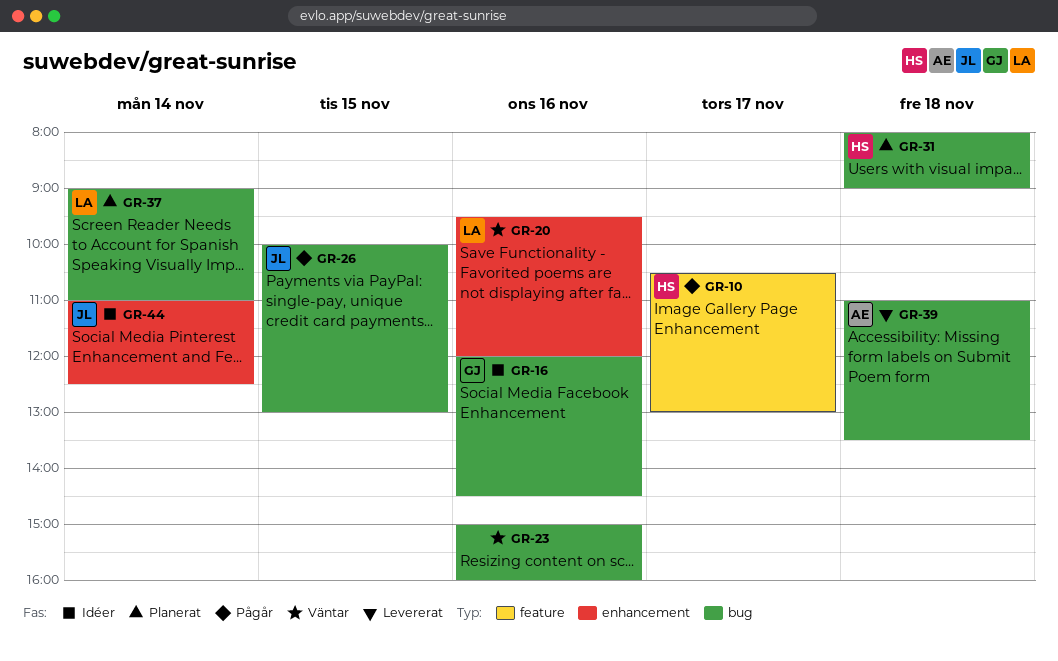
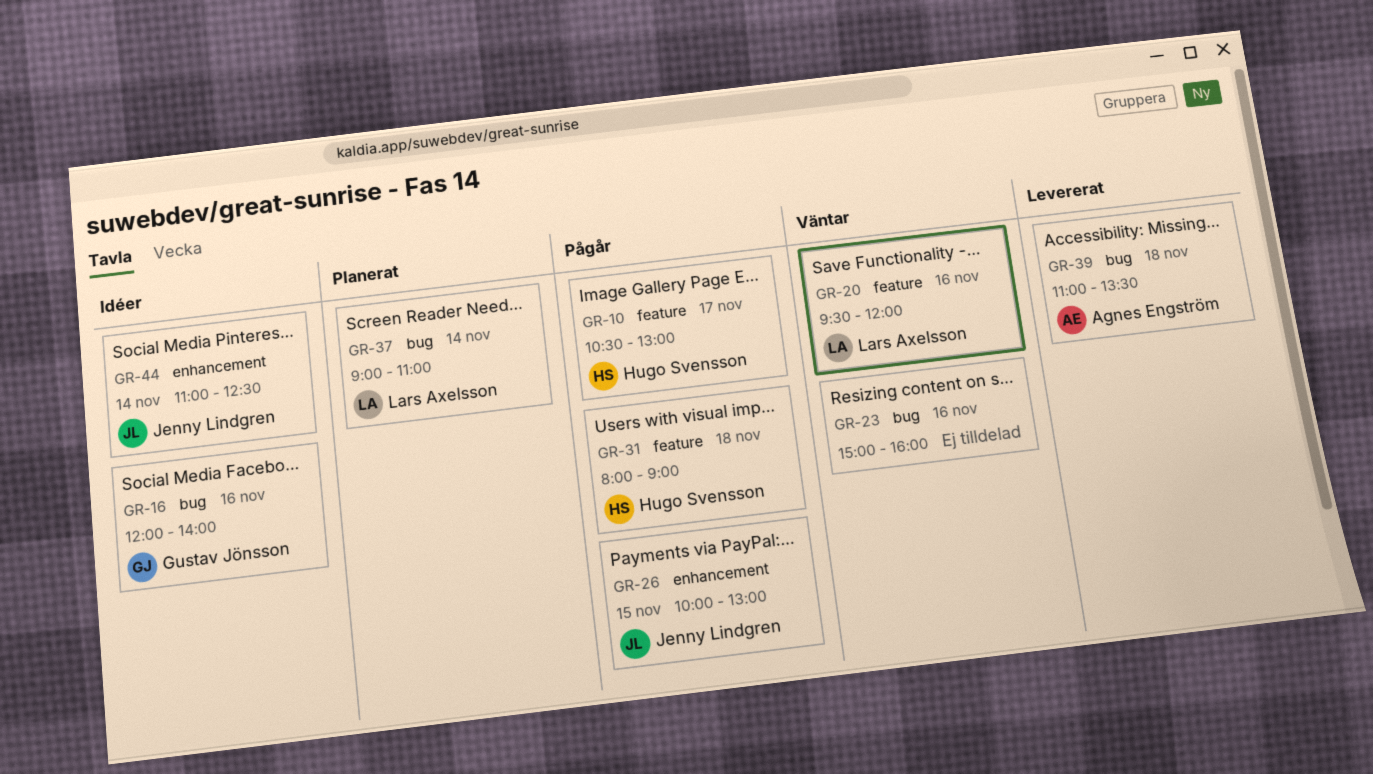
GR-16, ends: 14:30 -> 14:00
GR-20, label: enhancement -> feature
GR-26, label: bug -> enhancement
GR-31, status: Planerat -> Pågår
GR-31, label: bug -> feature

